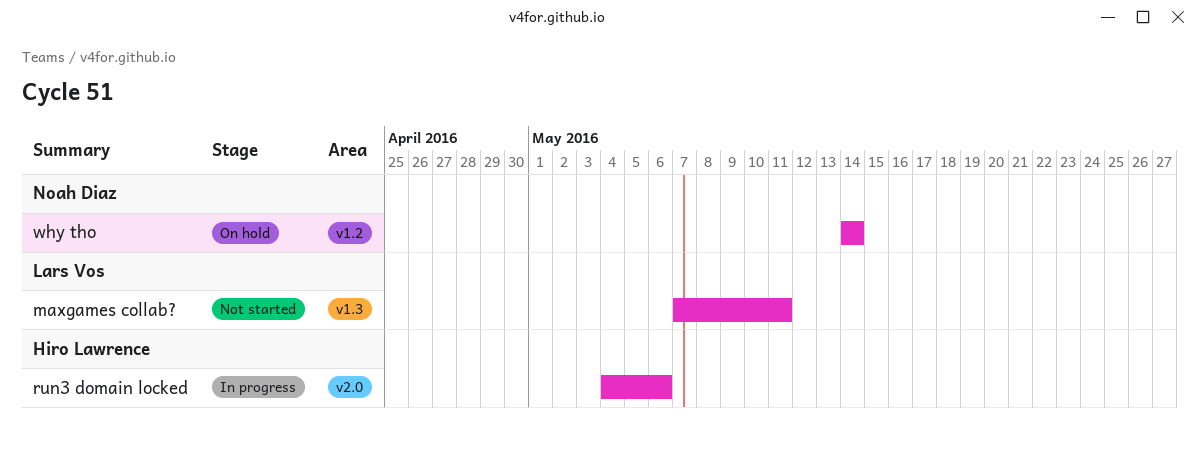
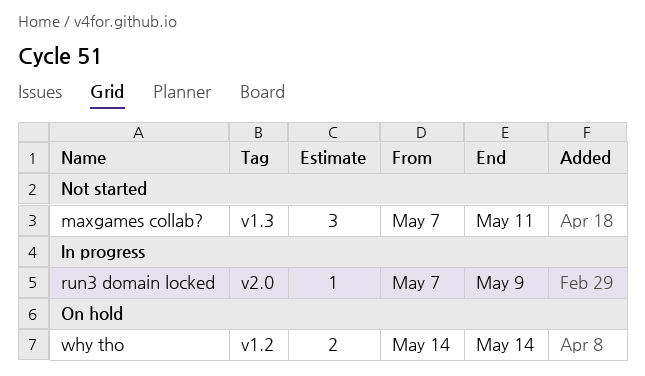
run3 domain locked, start: May 4 -> May 7
run3 domain locked, due: May 6 -> May 9

